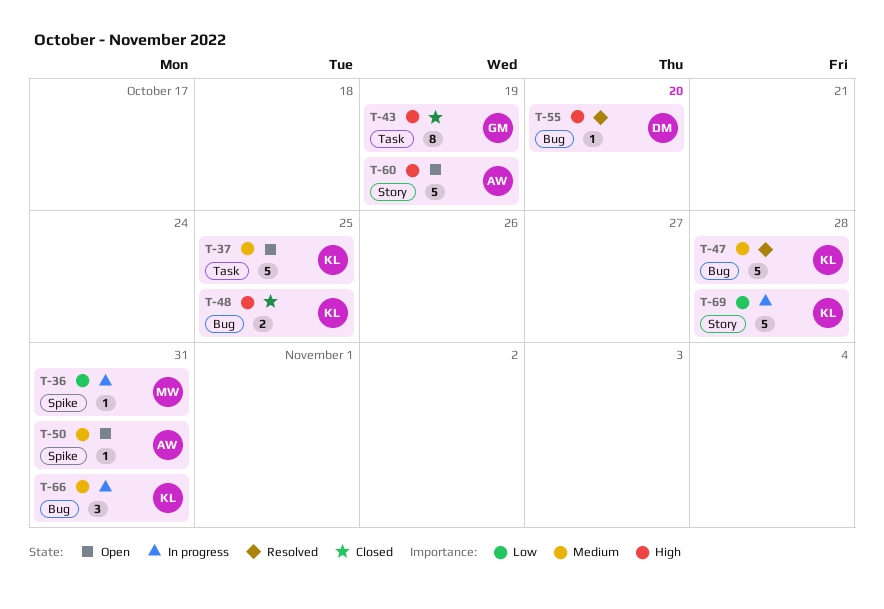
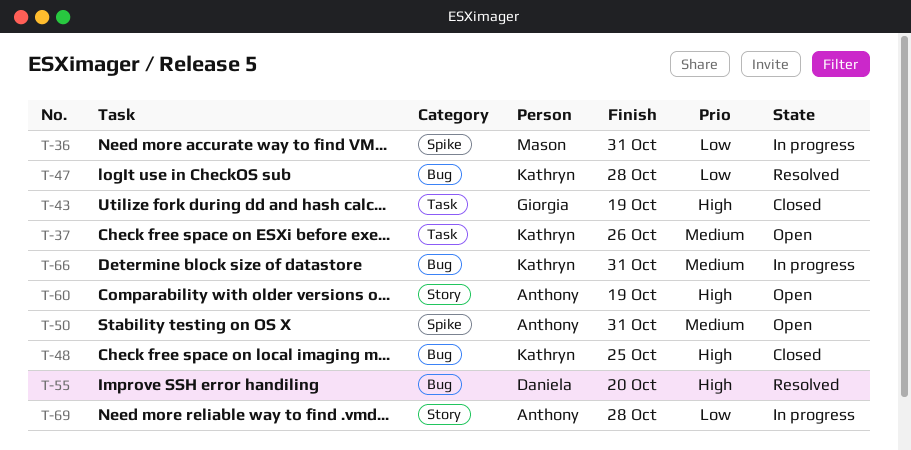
T-37, due: Oct 25 -> Oct 26
T-47, priority: Medium -> Low
T-69, owner: Kathryn -> Anthony

